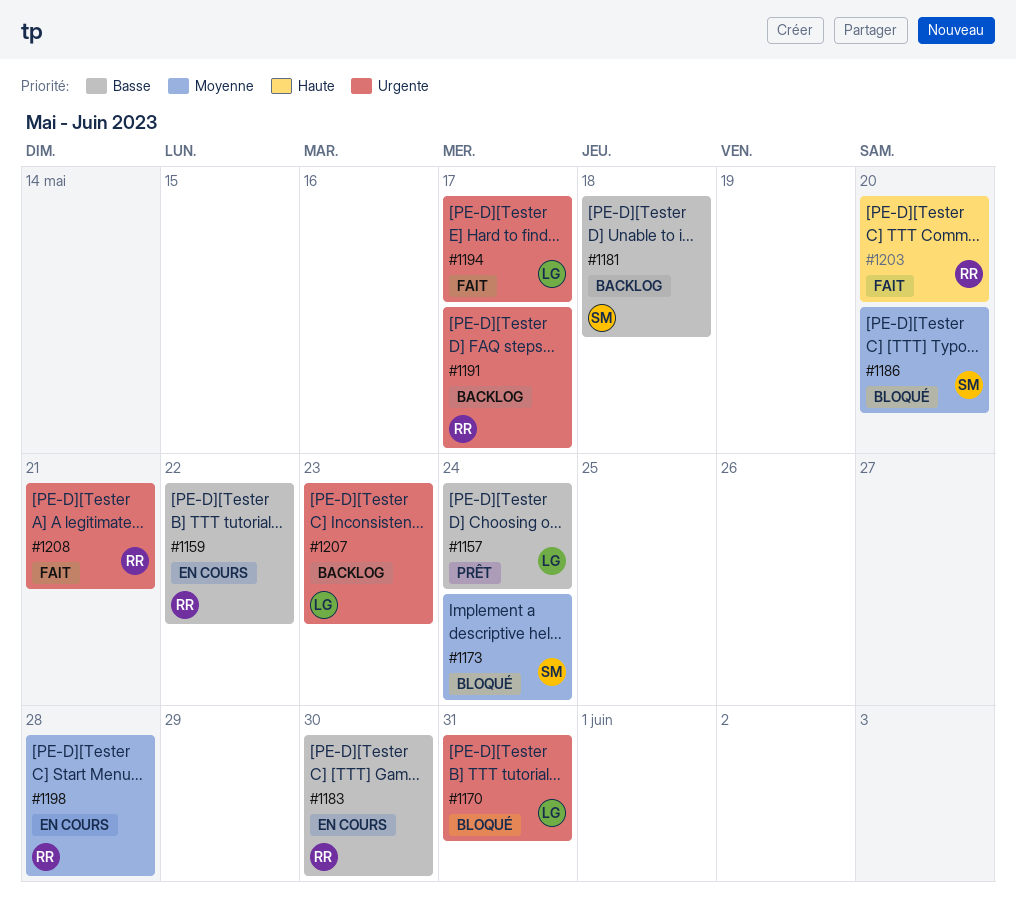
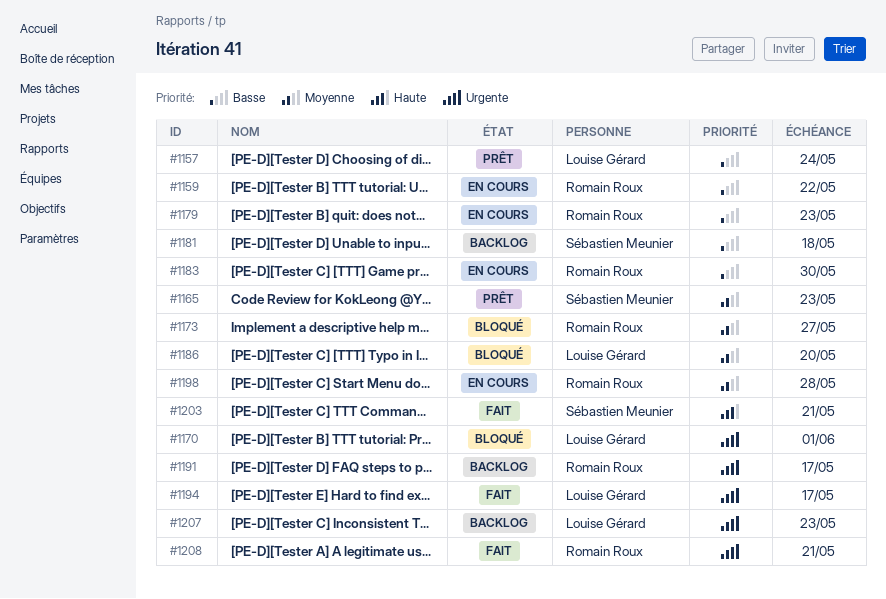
#1165: none -> present
#1170, due: May 31 -> Jun 1
#1173, owner: Sébastien Meunier -> Romain Roux
#1173, due: May 24 -> May 27
#1179: none -> present
#1186, owner: Sébastien Meunier -> Louise Gérard
#1203, owner: Romain Roux -> Sébastien Meunier
#1203, due: May 20 -> May 21

